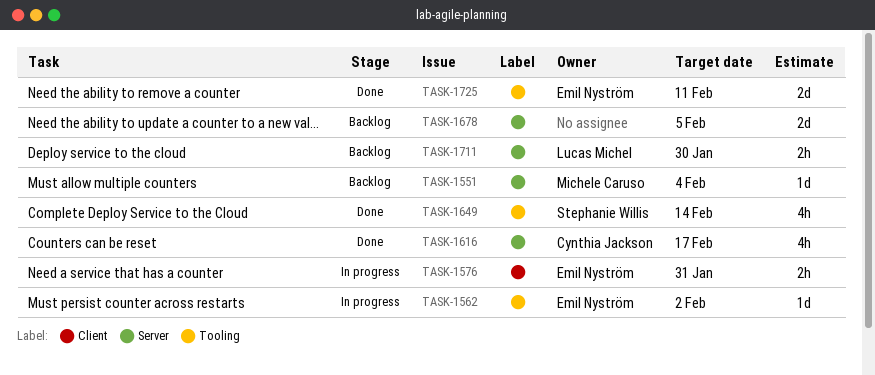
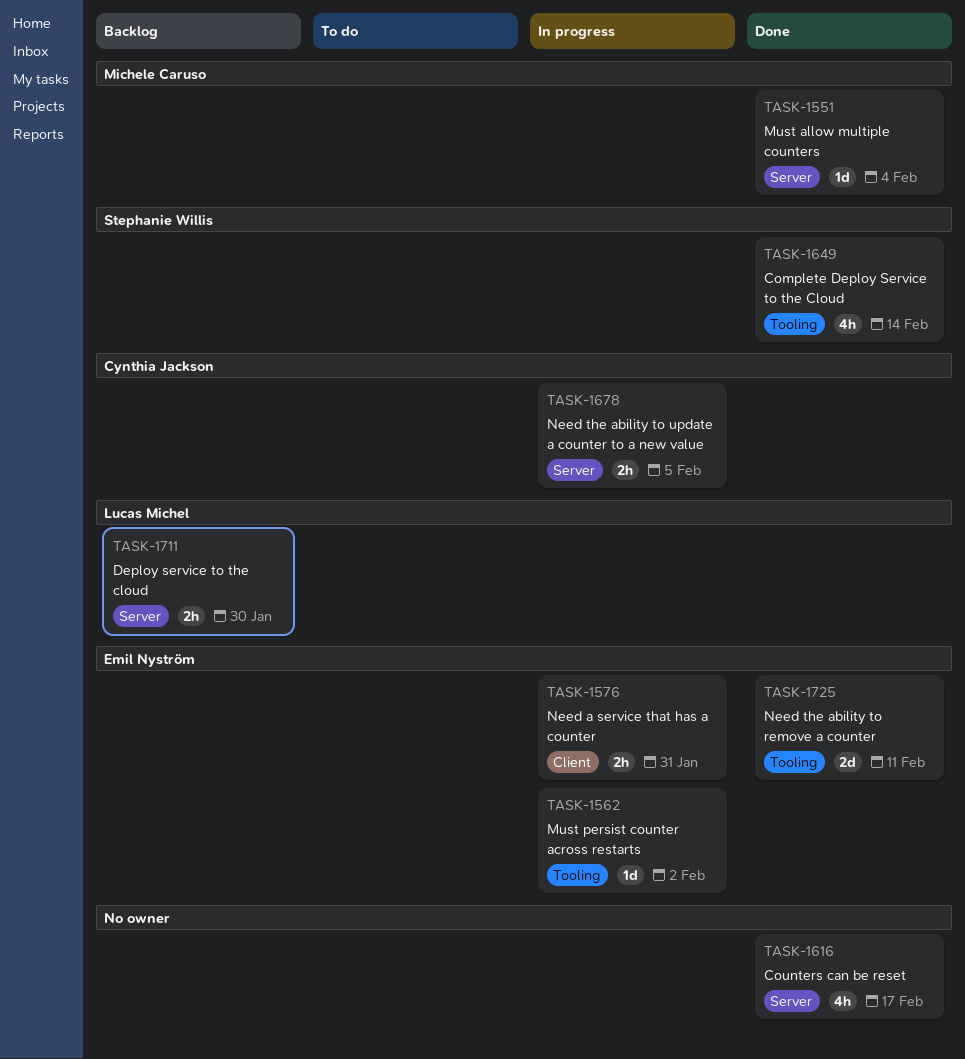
TASK-1551, status: Backlog -> Done
TASK-1616, owner: Cynthia Jackson -> none
TASK-1678, status: Backlog -> In progress
TASK-1678, owner: none -> Cynthia Jackson
TASK-1678, estimate: 2d -> 2h

